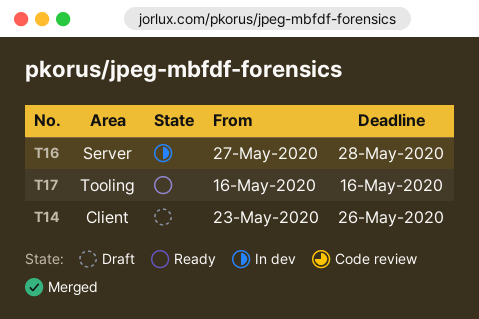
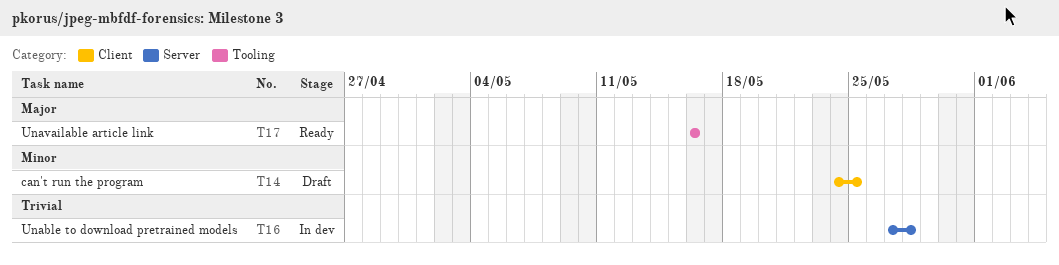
T14, start: May 23 -> May 24
T14, due: May 26 -> May 25

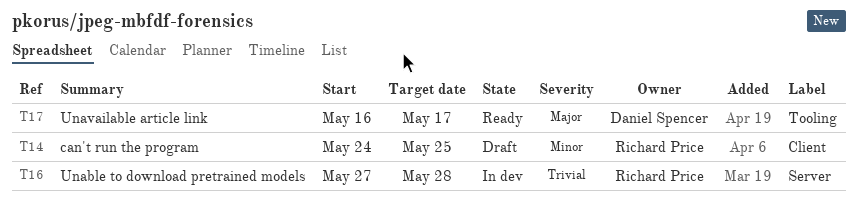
T17, due: May 16 -> May 17

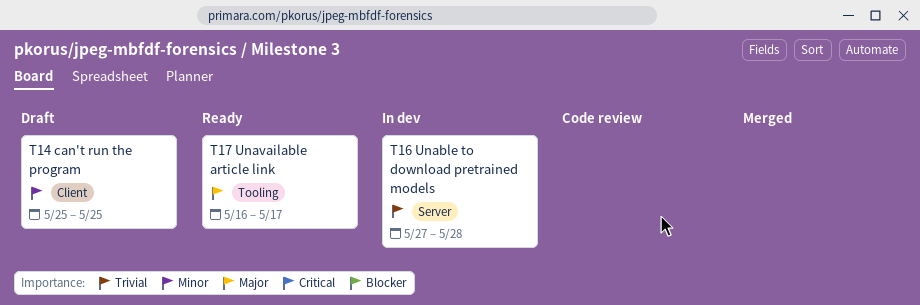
T14, start: May 24 -> May 25

